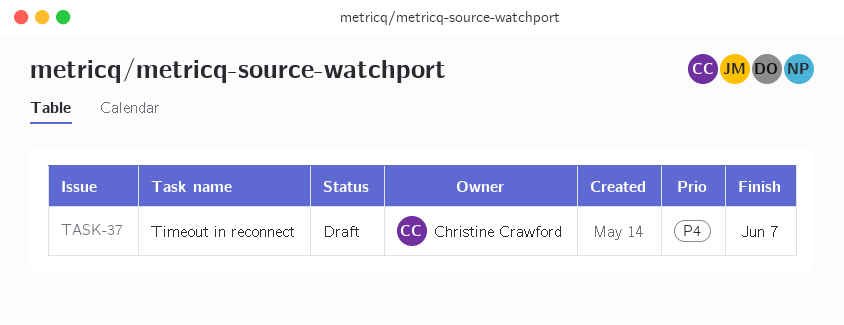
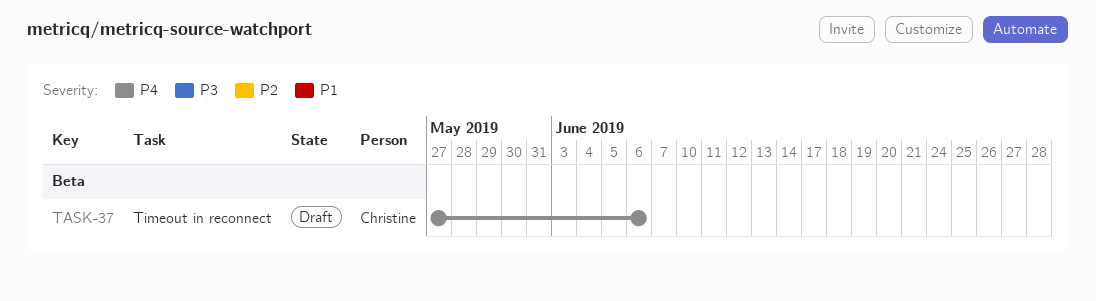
TASK-37, due: Jun 7 -> Jun 6

